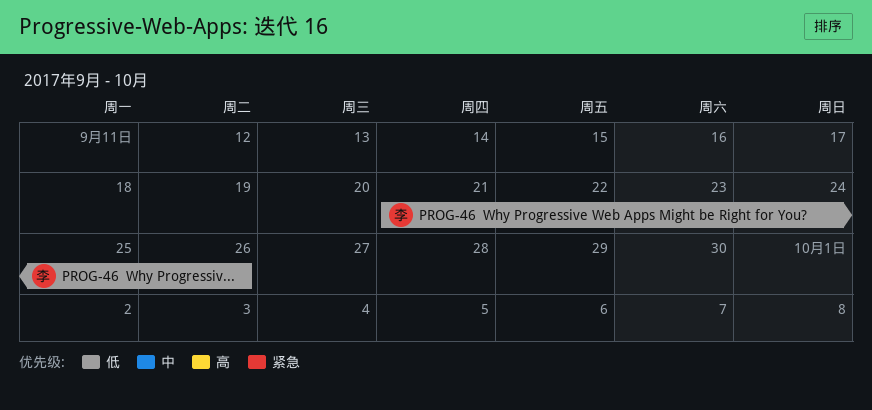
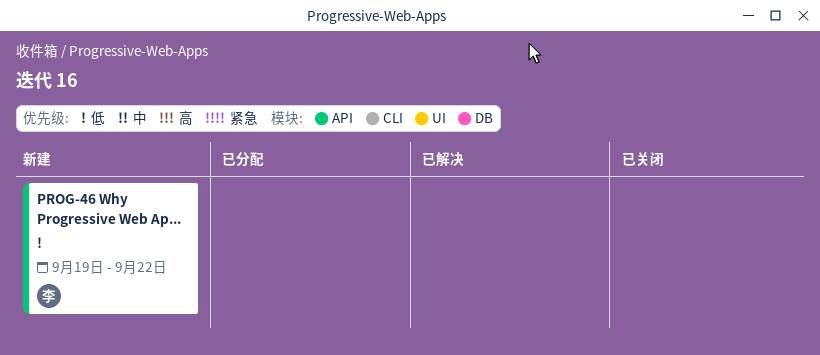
PROG-46, start: Sep 21 -> Sep 19
PROG-46, due: Sep 26 -> Sep 22

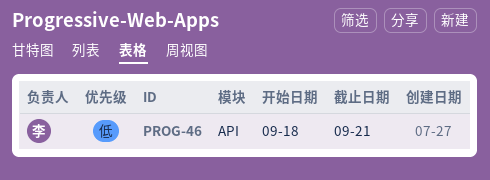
PROG-46, start: Sep 19 -> Sep 18
PROG-46, due: Sep 22 -> Sep 21

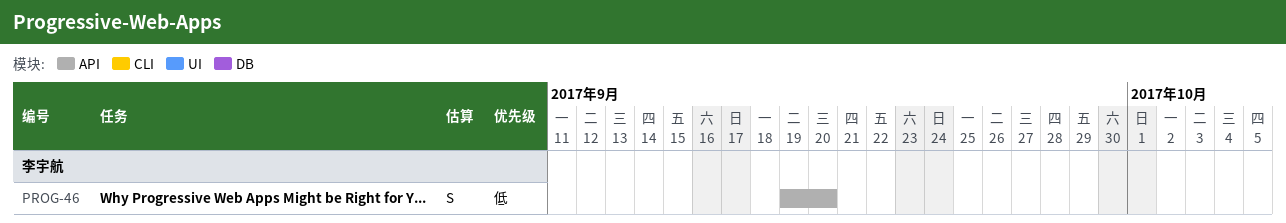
PROG-46, start: Sep 18 -> Sep 19
PROG-46, due: Sep 21 -> Sep 20

